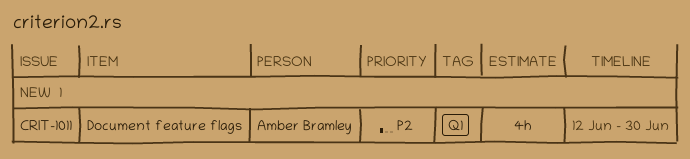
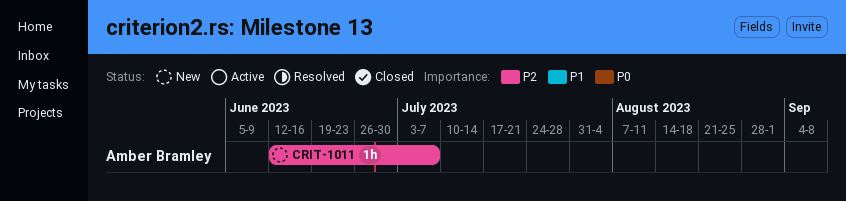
CRIT-1011, estimate: 4h -> 1h
CRIT-1011, due: Jun 30 -> Jul 7

